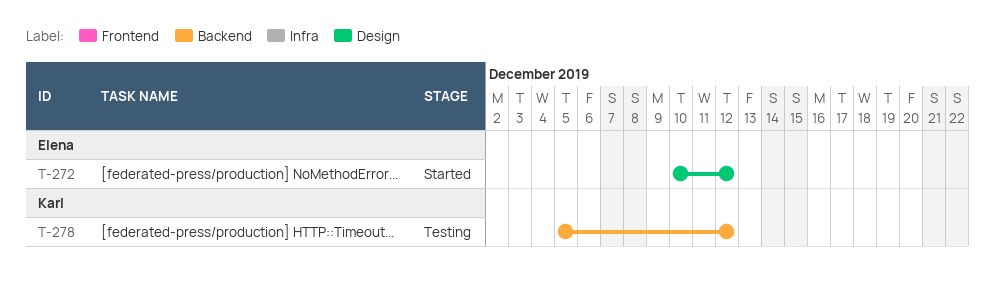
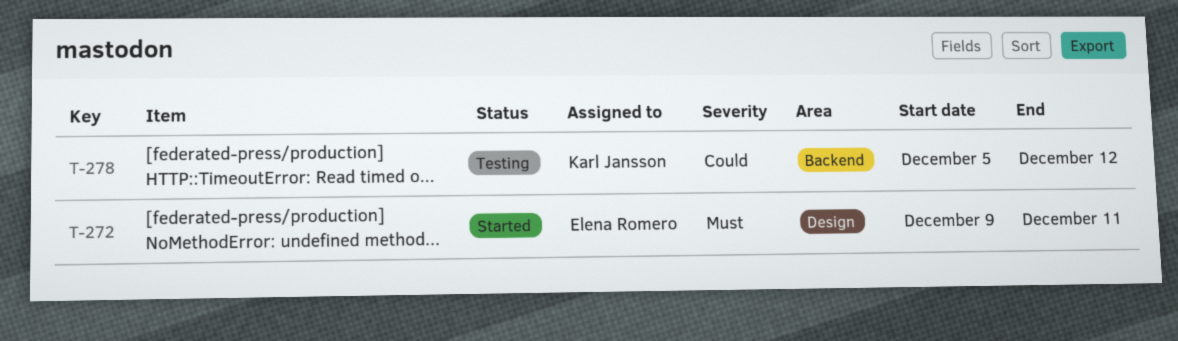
T-272, start: Dec 10 -> Dec 9
T-272, due: Dec 12 -> Dec 11

